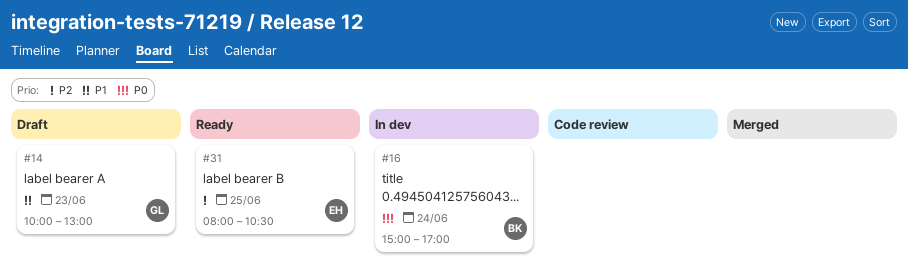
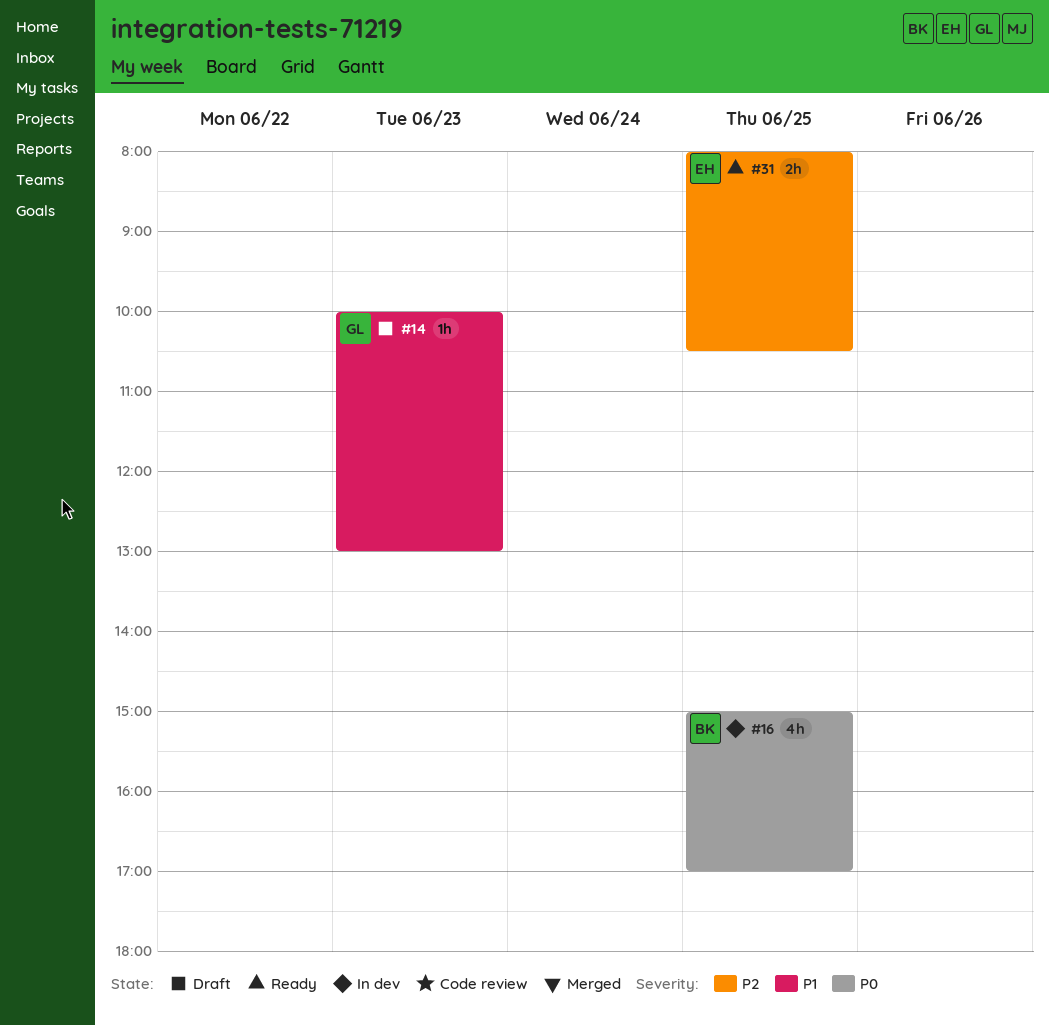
#16, day: Jun 24 -> Jun 25

